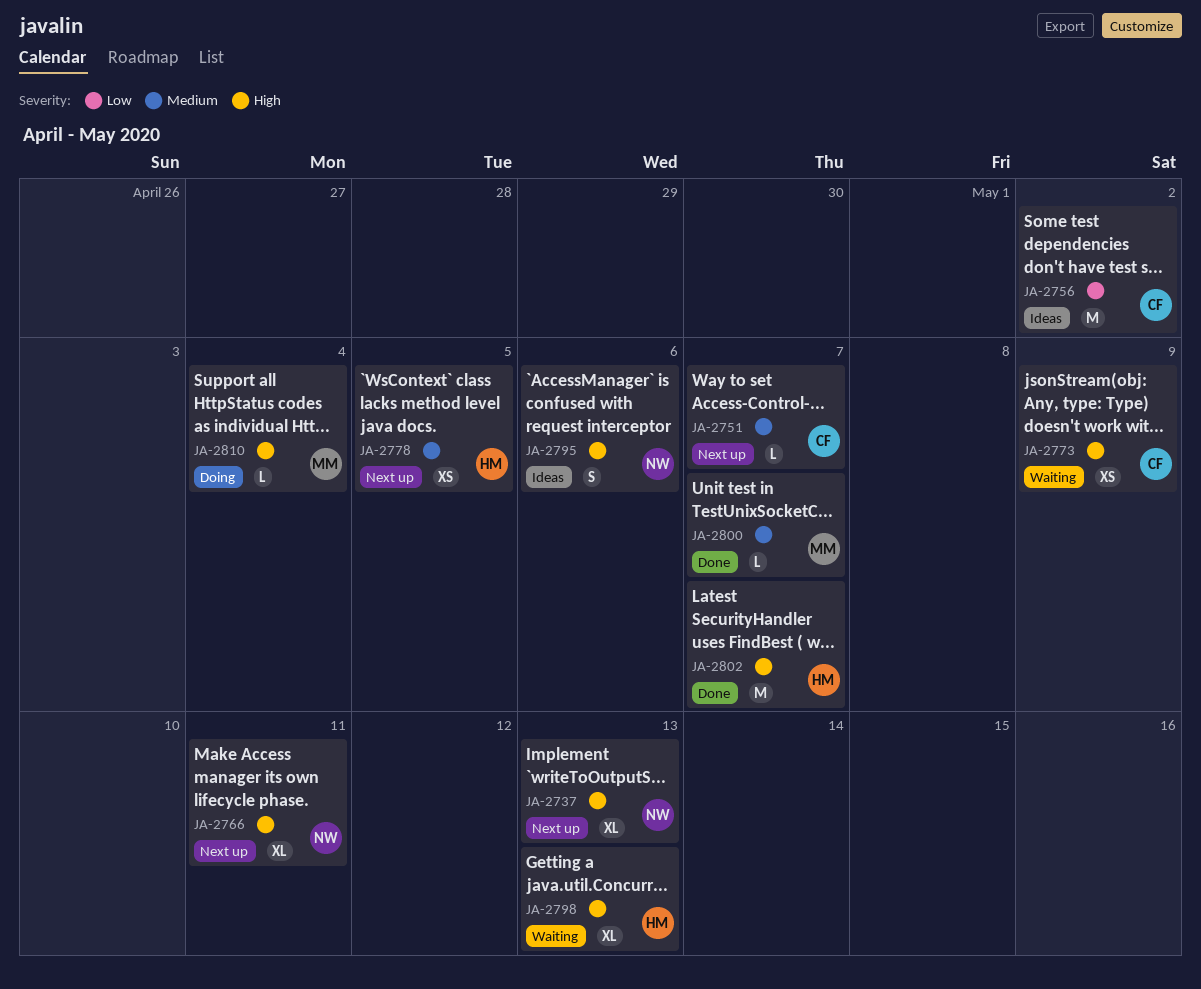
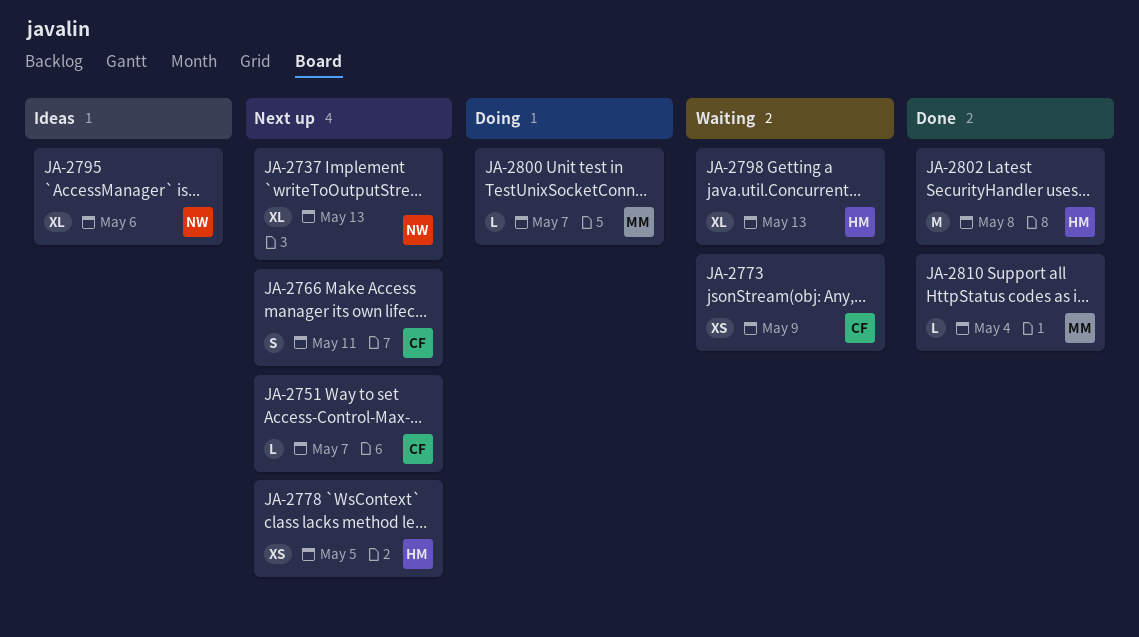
JA-2756: present -> none
JA-2766, owner: NW -> CF
JA-2766, estimate: XL -> S
JA-2795, estimate: S -> XL
JA-2800, status: Done -> Doing
JA-2802, due: May 7 -> May 8
JA-2810, status: Doing -> Done

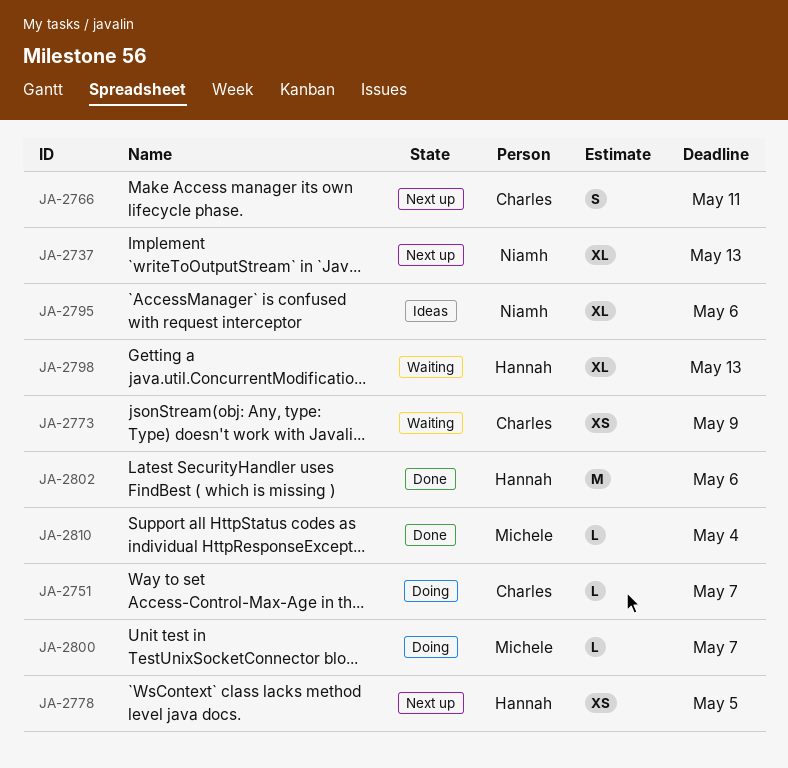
JA-2751, status: Next up -> Doing
JA-2802, due: May 8 -> May 6

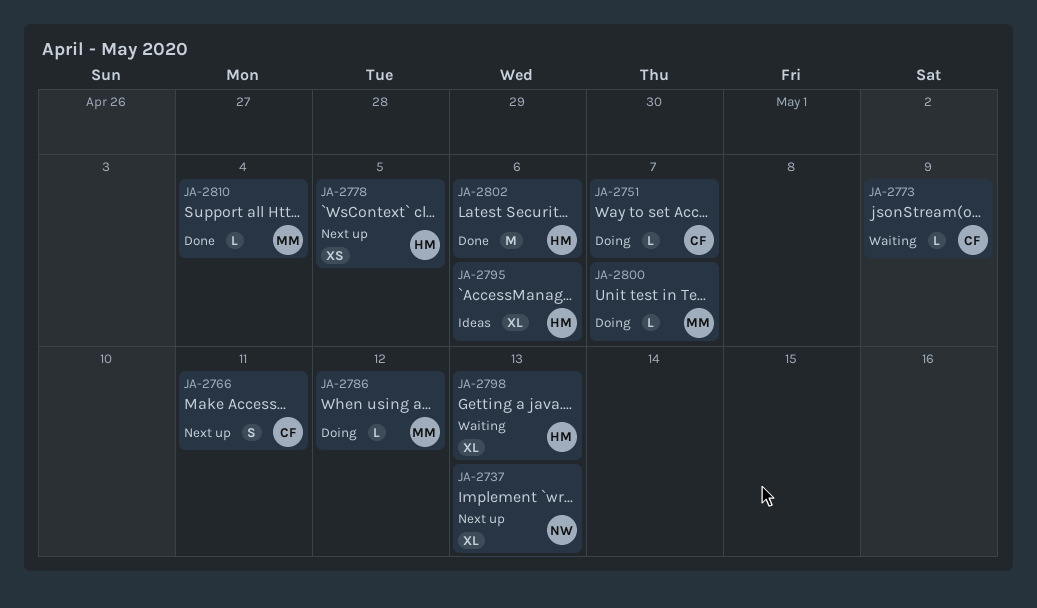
JA-2773, estimate: XS -> L
JA-2786: none -> present
JA-2795, owner: Niamh -> Hannah

